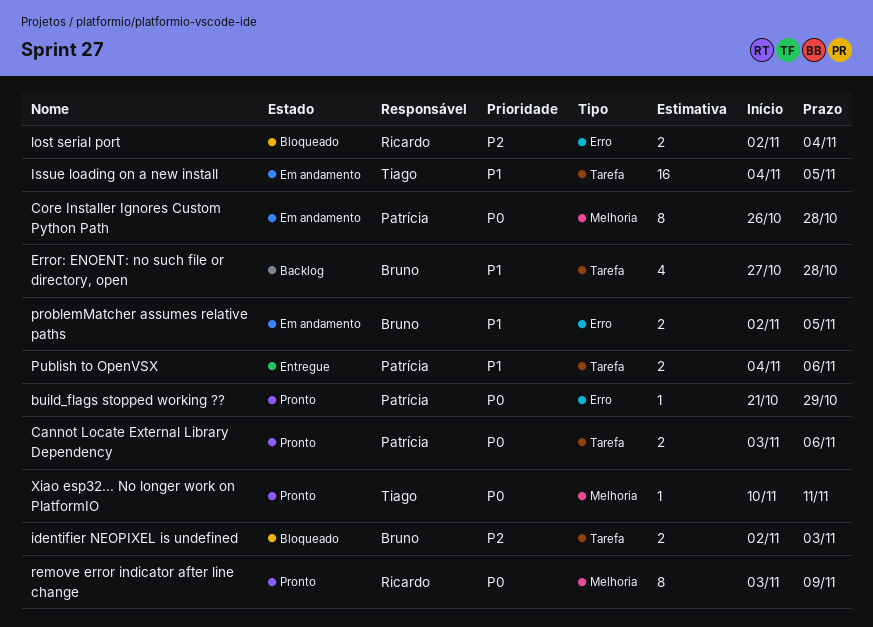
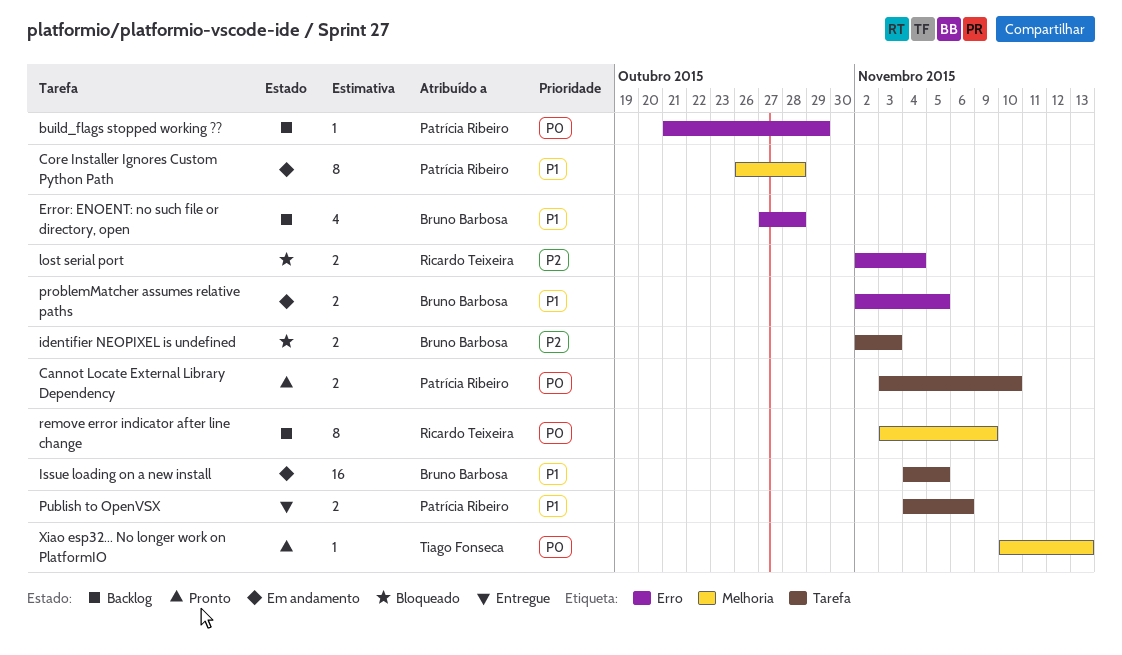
build_flags stopped working ??, status: Pronto -> Backlog
Cannot Locate External Library Dependency, due: Nov 6 -> Nov 10
Core Installer Ignores Custom Python Path, priority: P0 -> P1
Error: ENOENT: no such file or directory, open, label: Tarefa -> Erro
Issue loading on a new install, owner: Tiago Fonseca -> Bruno Barbosa
remove error indicator after line change, status: Pronto -> Backlog
Xiao esp32... No longer work on PlatformIO, due: Nov 11 -> Nov 13

